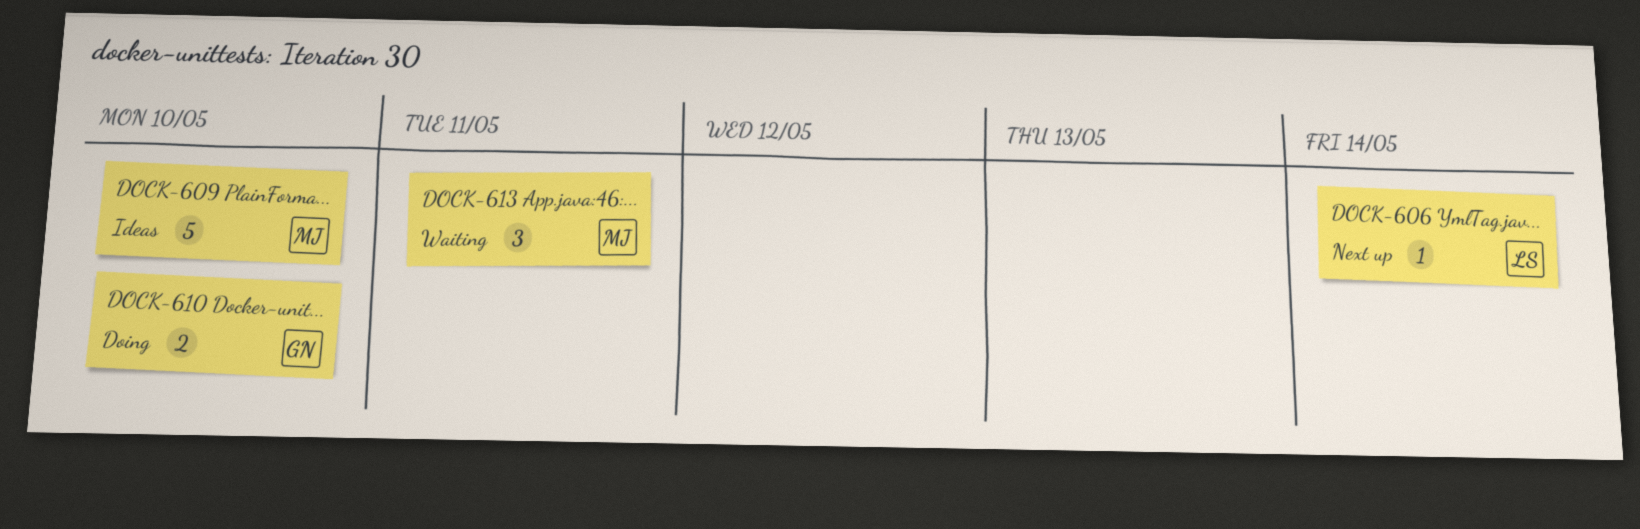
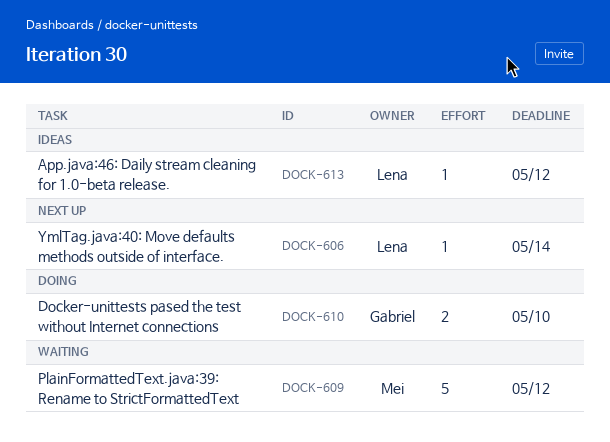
DOCK-609, status: Ideas -> Waiting
DOCK-609, due: May 10 -> May 12
DOCK-613, status: Waiting -> Ideas
DOCK-613, owner: Mei -> Lena
DOCK-613, estimate: 3 -> 1
DOCK-613, due: May 11 -> May 12

